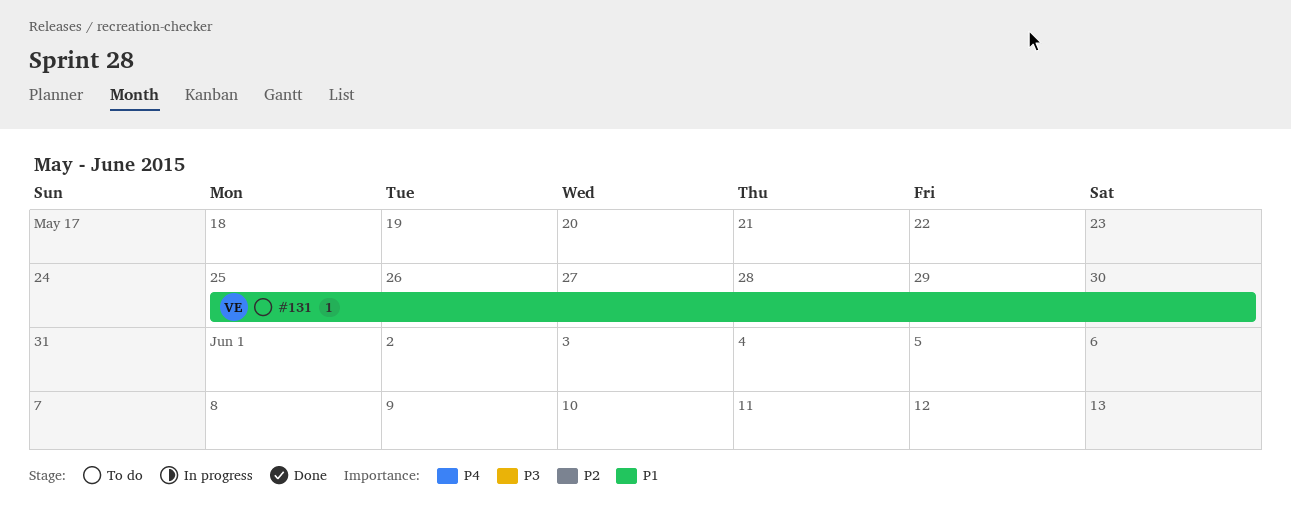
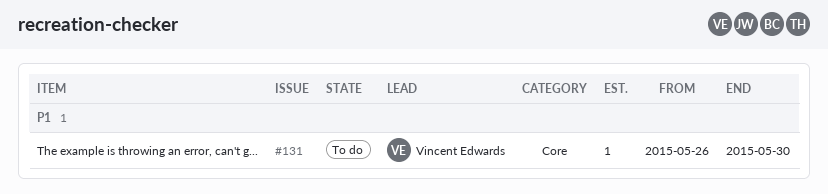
#131, start: May 25 -> May 26

